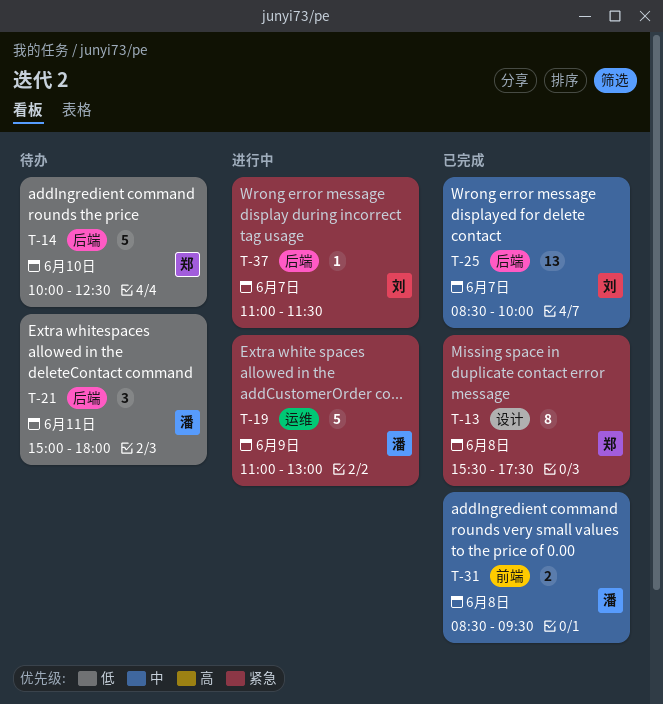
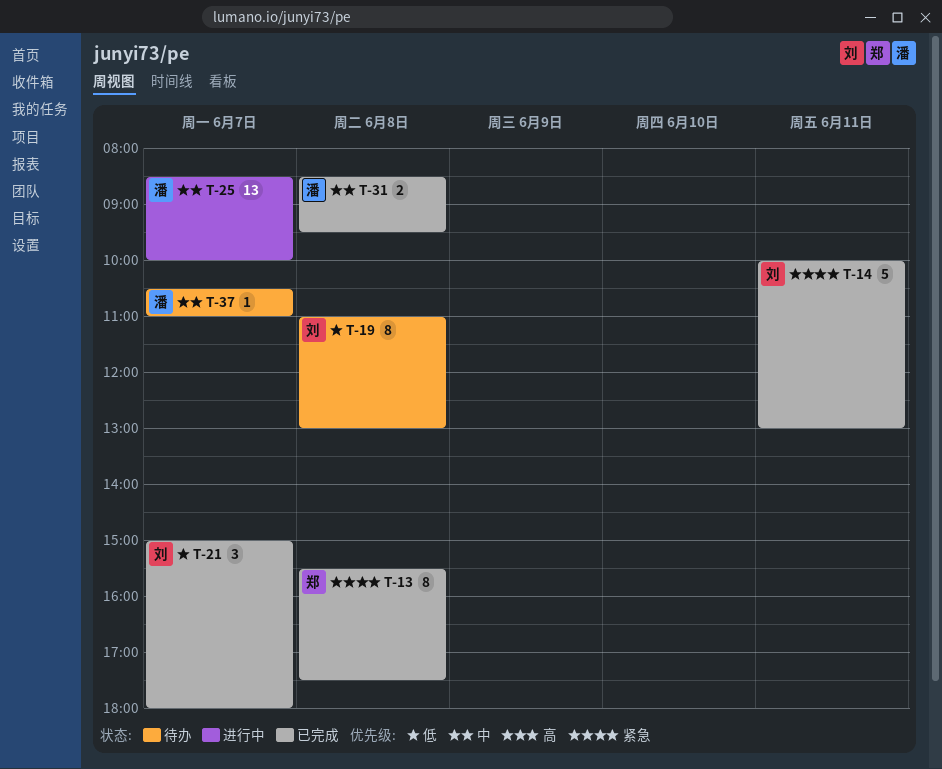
T-14, status: 待办 -> 已完成
T-14, owner: 郑 -> 刘
T-14, priority: 低 -> 紧急
T-14, day: Jun 10 -> Jun 11
T-14, ends: 12:30 -> 13:00
T-19, status: 进行中 -> 待办
T-19, owner: 潘 -> 刘
T-19, priority: 紧急 -> 低
T-19, estimate: 5 -> 8
T-19, day: Jun 9 -> Jun 8
T-21, status: 待办 -> 已完成
T-21, owner: 潘 -> 刘
T-21, day: Jun 11 -> Jun 7
T-25, status: 已完成 -> 进行中
T-25, owner: 刘 -> 潘
T-37, status: 进行中 -> 待办
T-37, owner: 刘 -> 潘
T-37, priority: 紧急 -> 中
T-37, begins: 11:00 -> 10:30
T-37, ends: 11:30 -> 11:00

